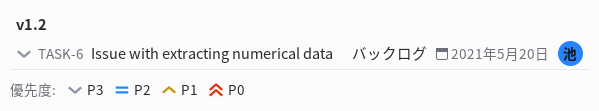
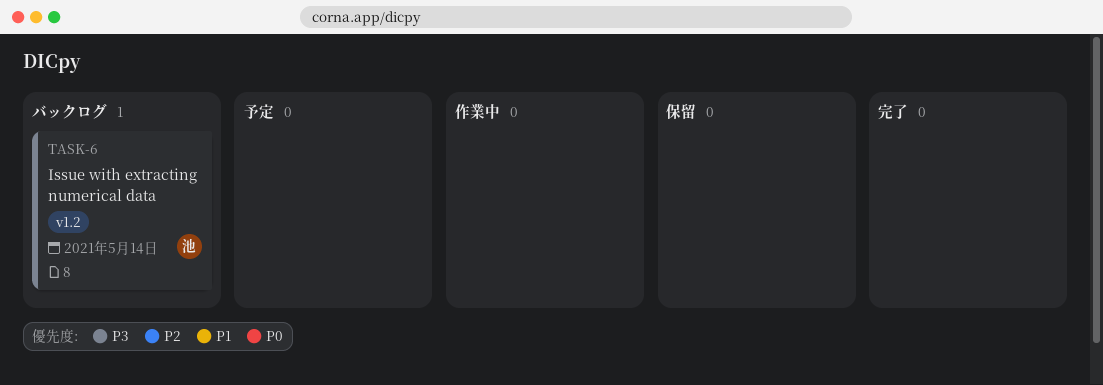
TASK-6, due: May 20 -> May 14

